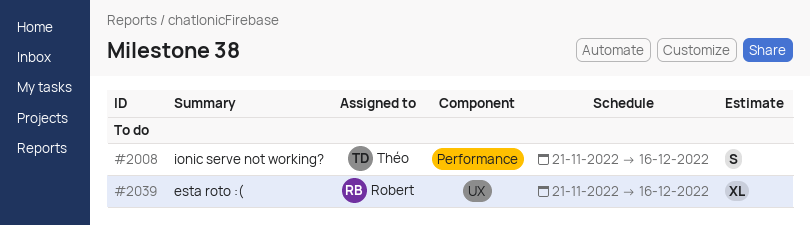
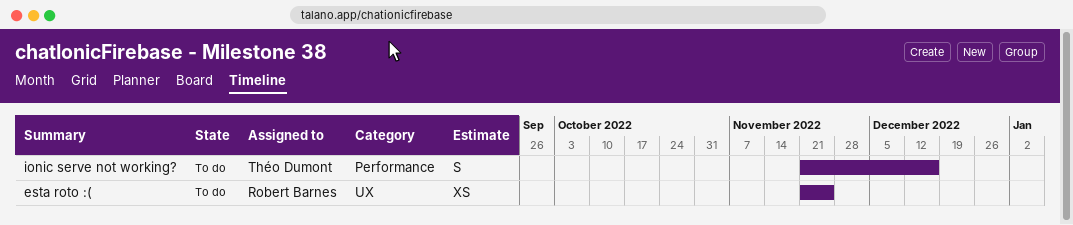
esta roto :(, estimate: XL -> XS
esta roto :(, due: Dec 16 -> Nov 25

